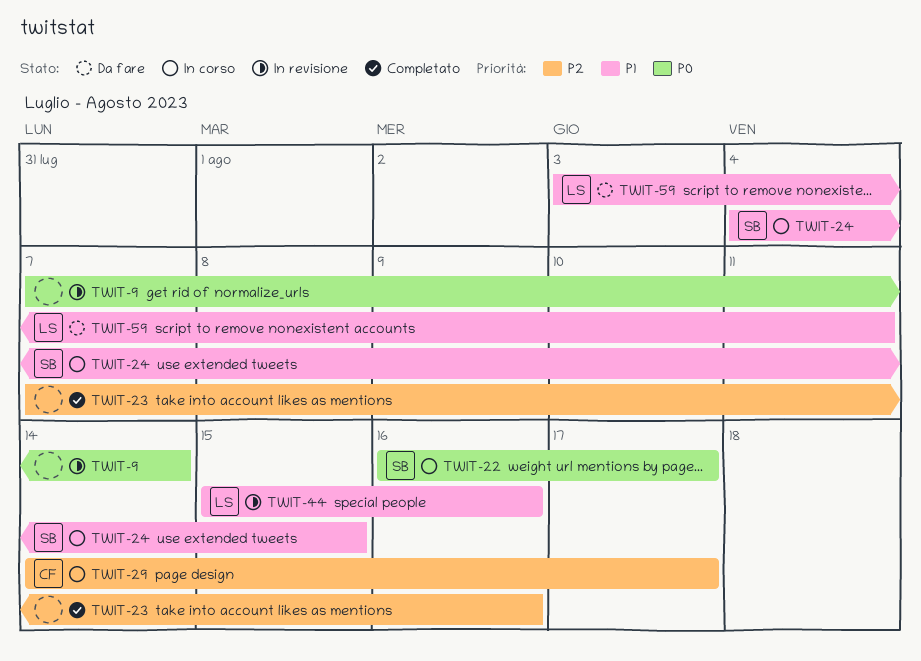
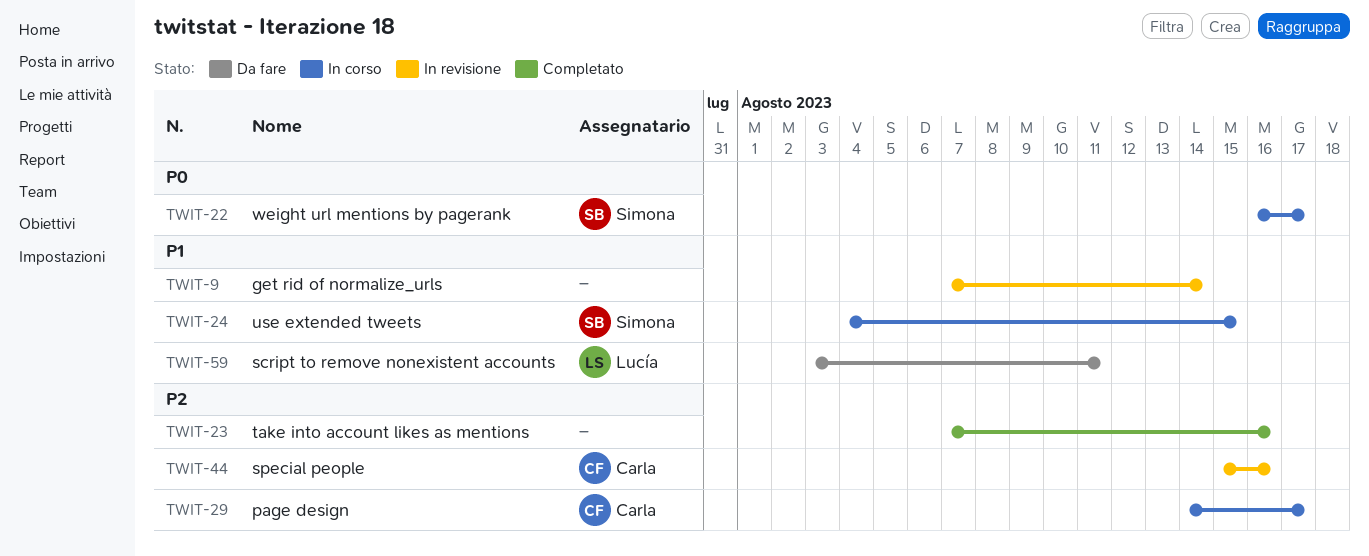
TWIT-9, priority: P0 -> P1
TWIT-44, owner: Lucía -> Carla
TWIT-44, priority: P1 -> P2

